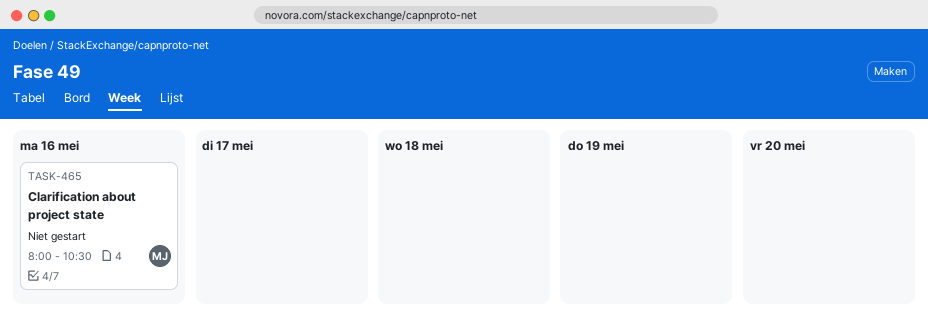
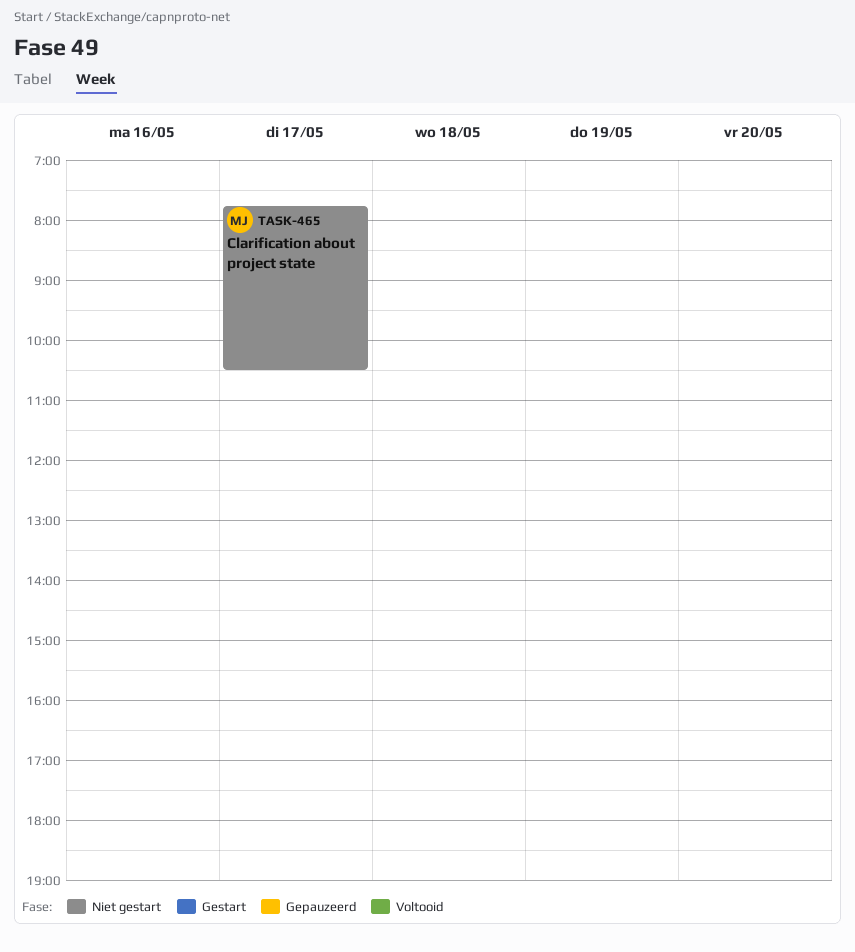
TASK-465, day: May 16 -> May 17
TASK-465, begins: 08:00 -> 07:45

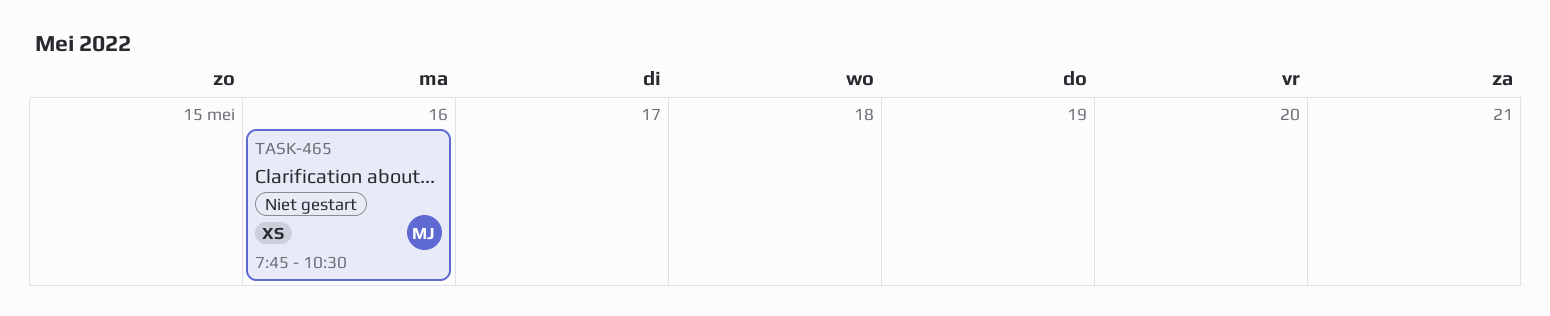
TASK-465, day: May 17 -> May 16

